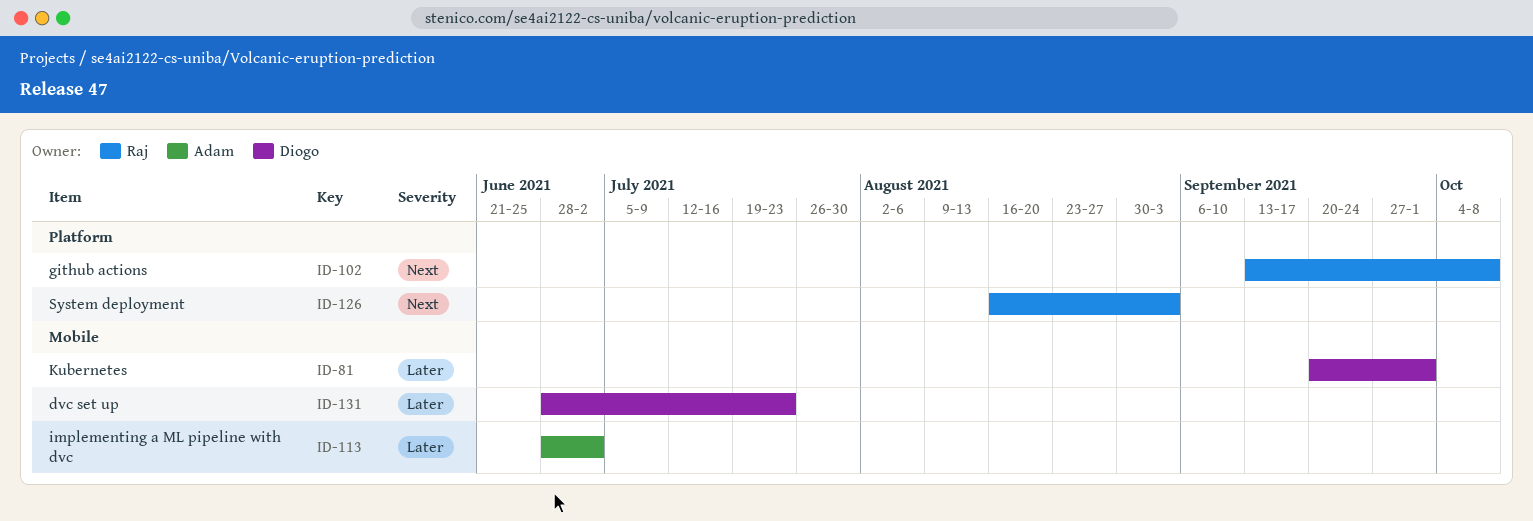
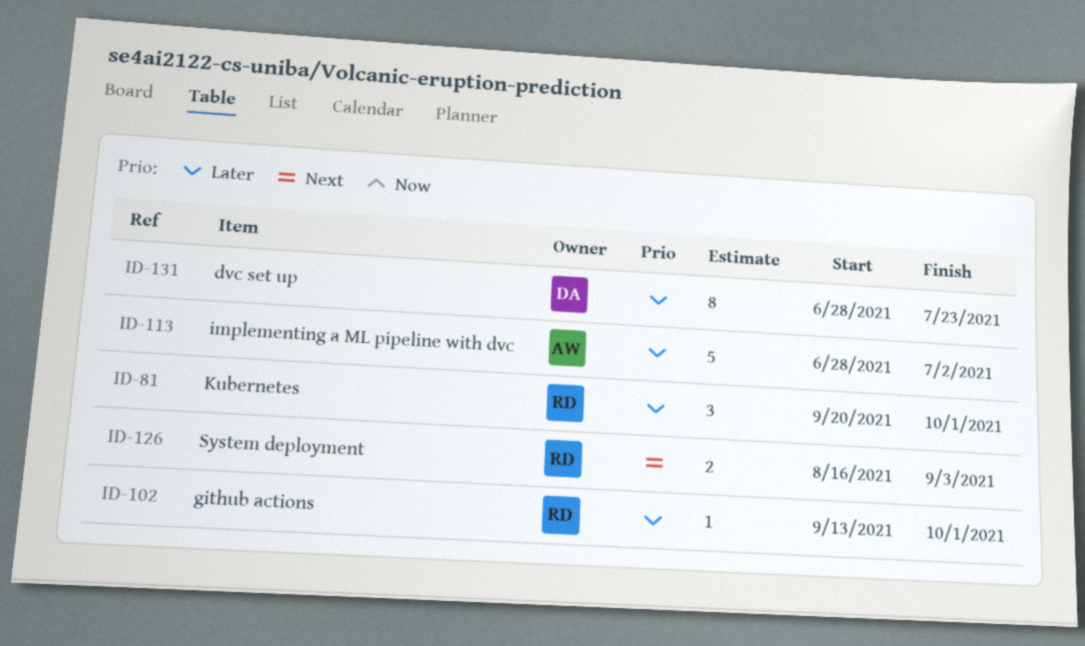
ID-81, owner: Diogo -> Raj
ID-102, priority: Next -> Later
ID-102, due: Oct 8 -> Oct 1

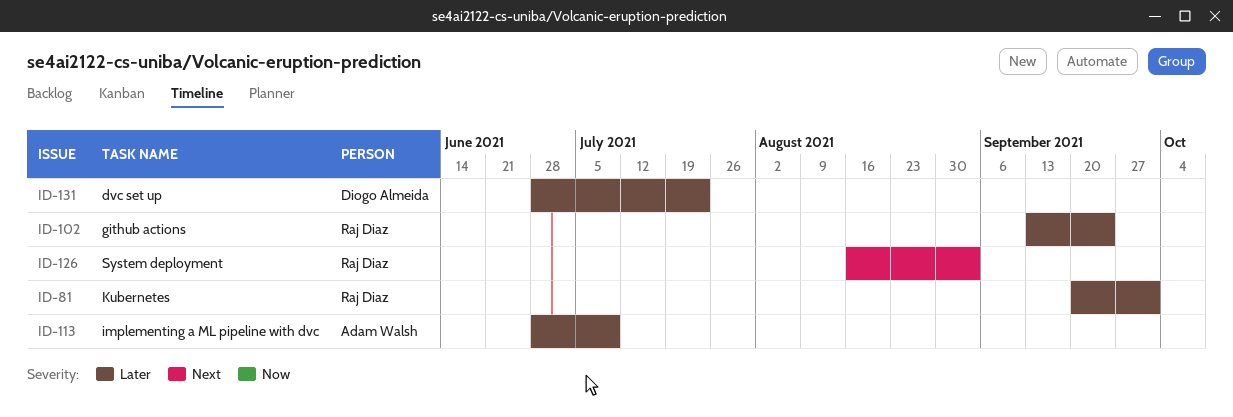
ID-102, due: Oct 1 -> Sep 24
ID-113, due: Jul 2 -> Jul 9

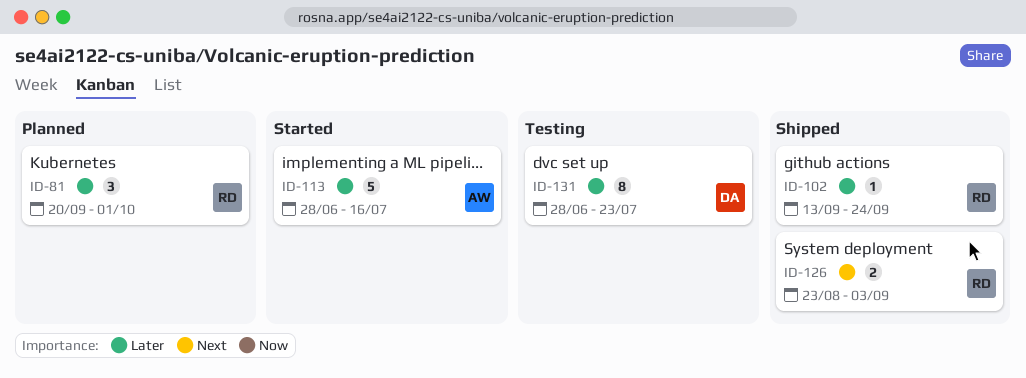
ID-113, due: Jul 9 -> Jul 16
ID-126, start: Aug 16 -> Aug 23

